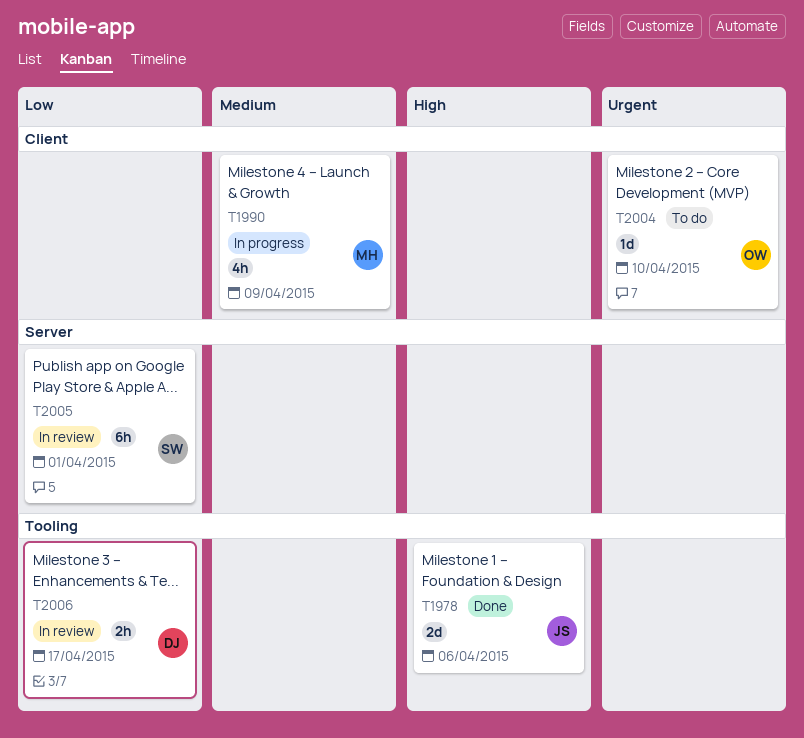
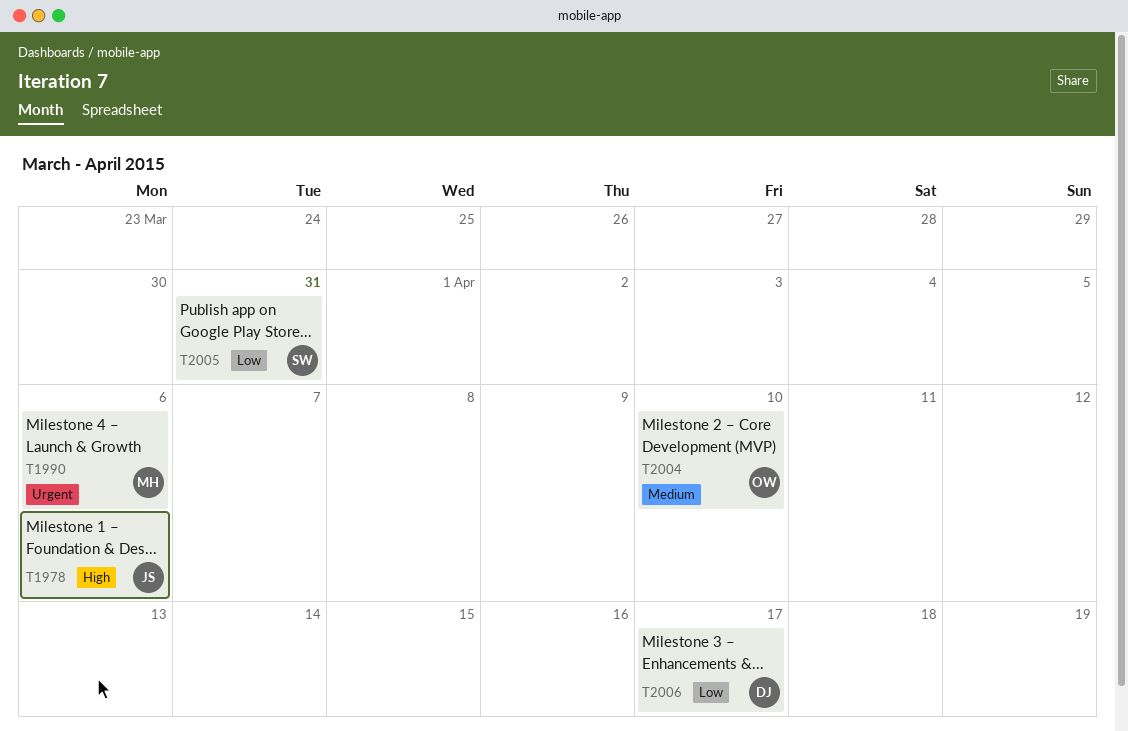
T1990, priority: Medium -> Urgent
T1990, due: Apr 9 -> Apr 6
T2004, priority: Urgent -> Medium
T2005, due: Apr 1 -> Mar 31

